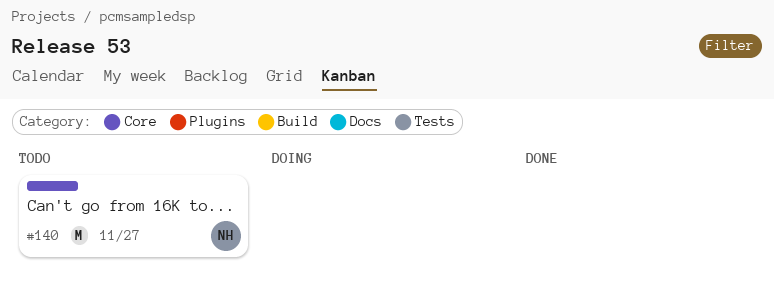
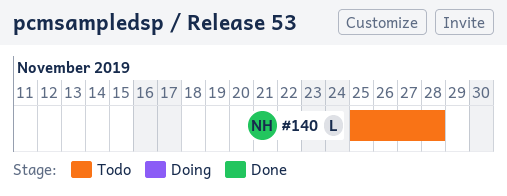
#140, estimate: M -> L
#140, due: Nov 27 -> Nov 28

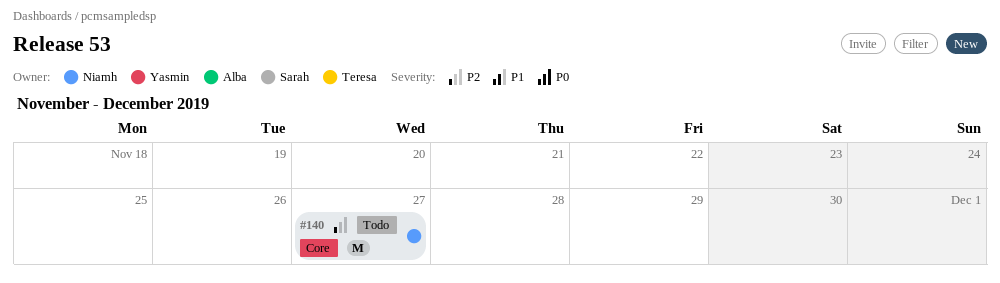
#140, estimate: L -> M
#140, due: Nov 28 -> Nov 27

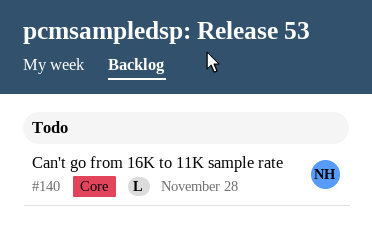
#140, estimate: M -> L
#140, due: Nov 27 -> Nov 28

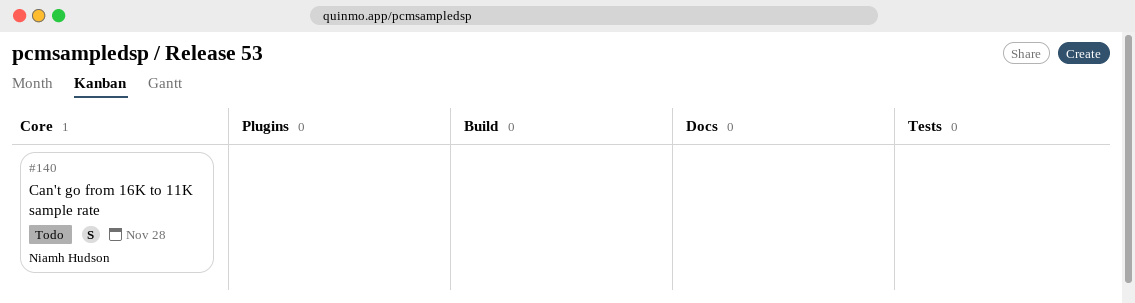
#140, estimate: L -> S

